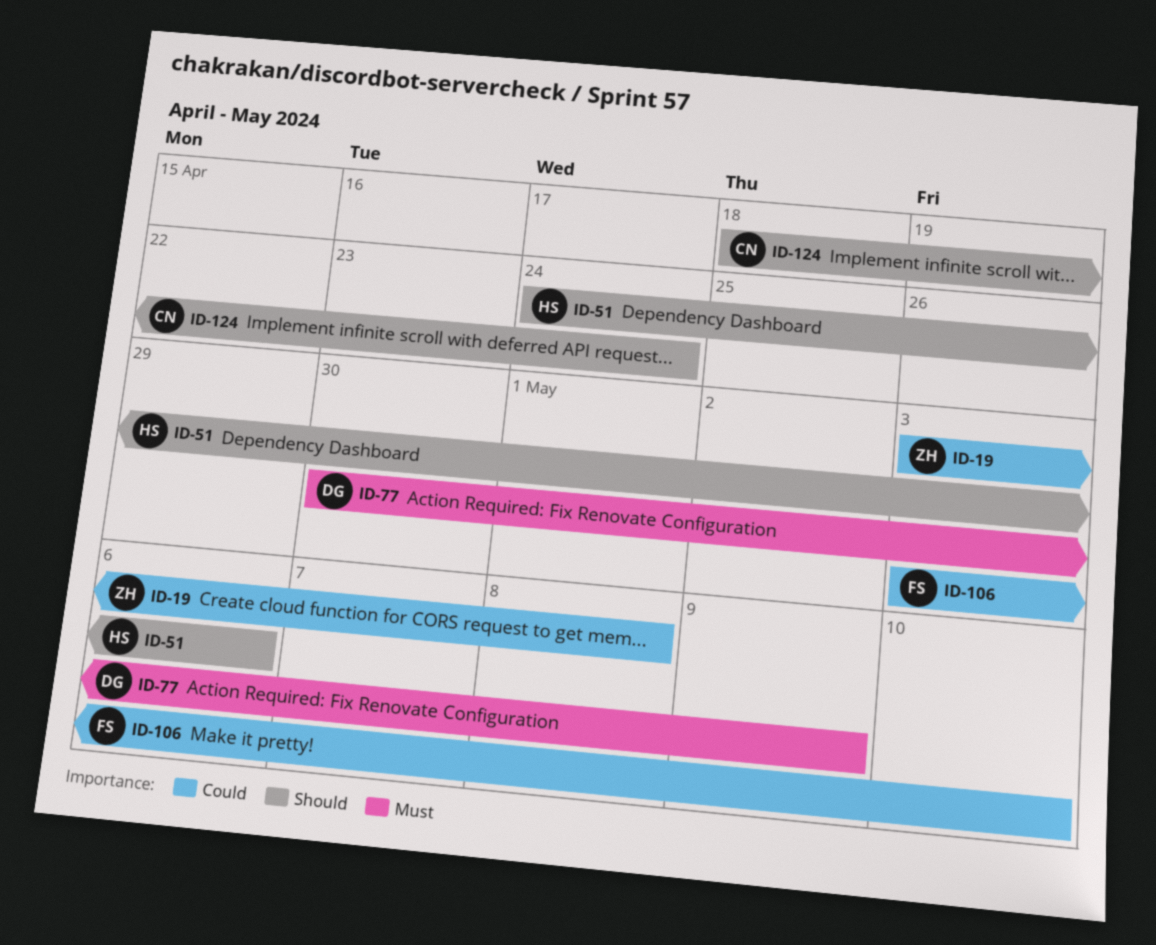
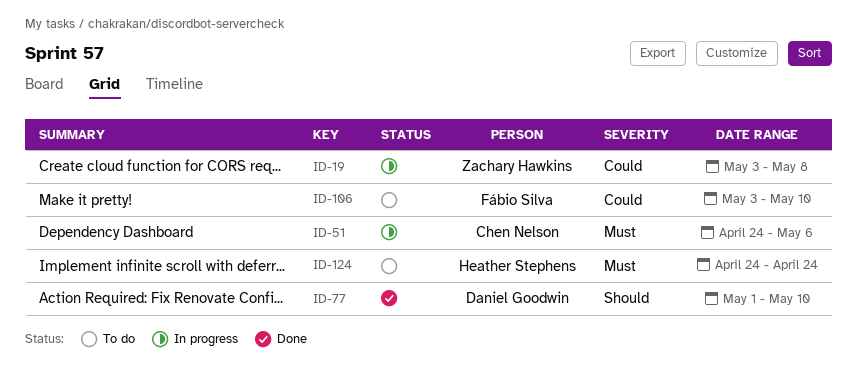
ID-51, owner: Heather Stephens -> Chen Nelson
ID-51, priority: Should -> Must
ID-77, priority: Must -> Should
ID-77, start: Apr 30 -> May 1
ID-77, due: May 9 -> May 10
ID-124, owner: Chen Nelson -> Heather Stephens
ID-124, priority: Should -> Must
ID-124, start: Apr 18 -> Apr 24

